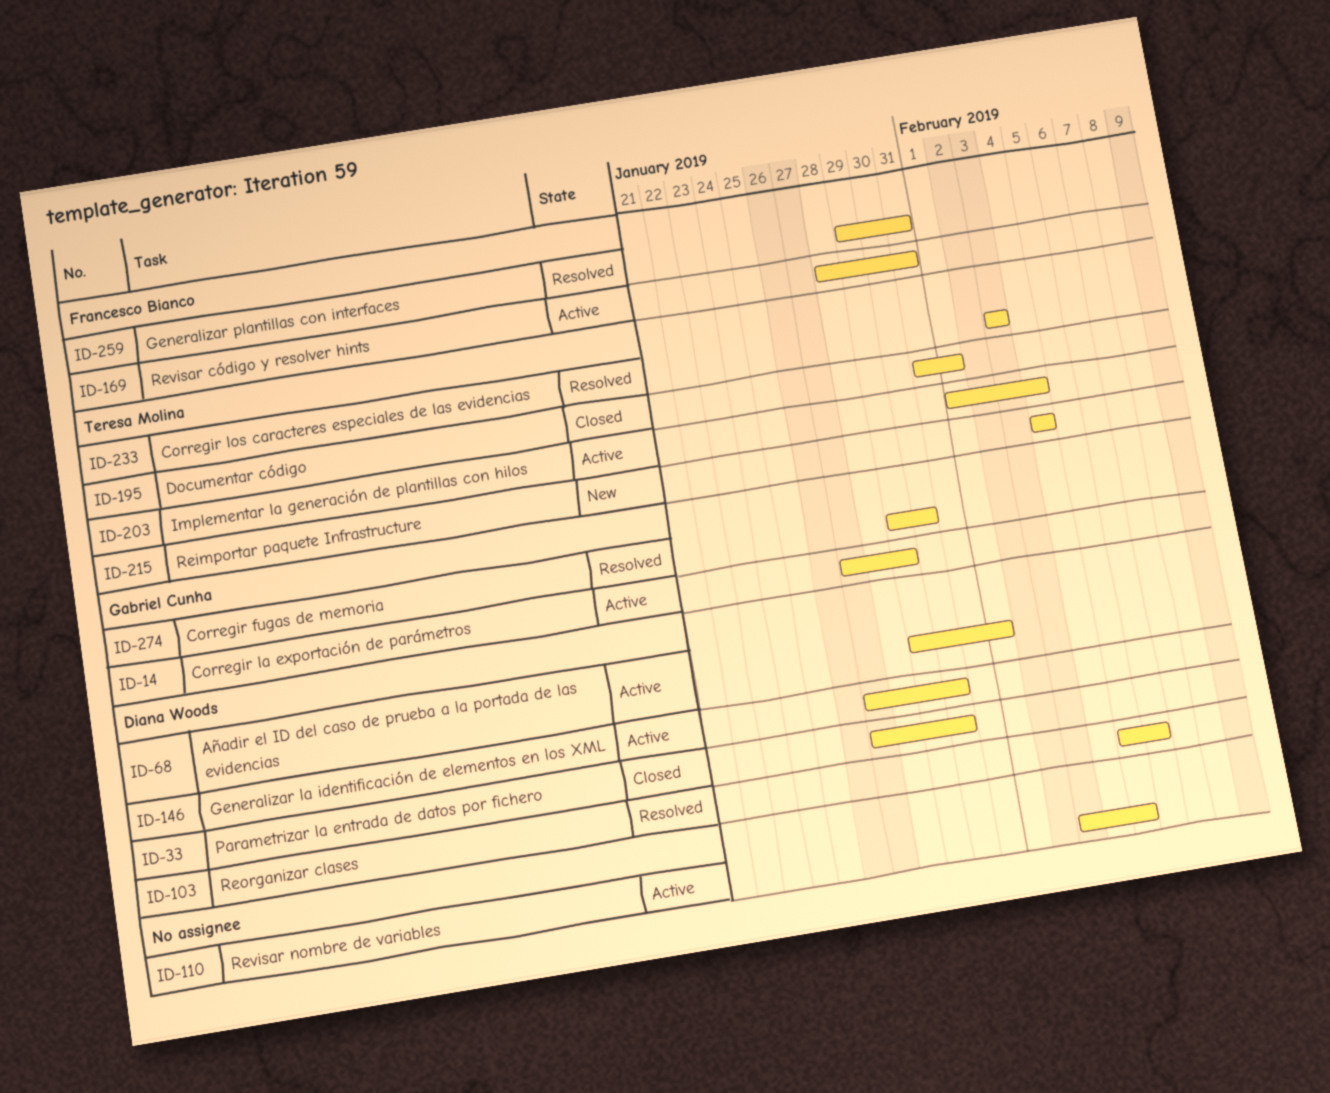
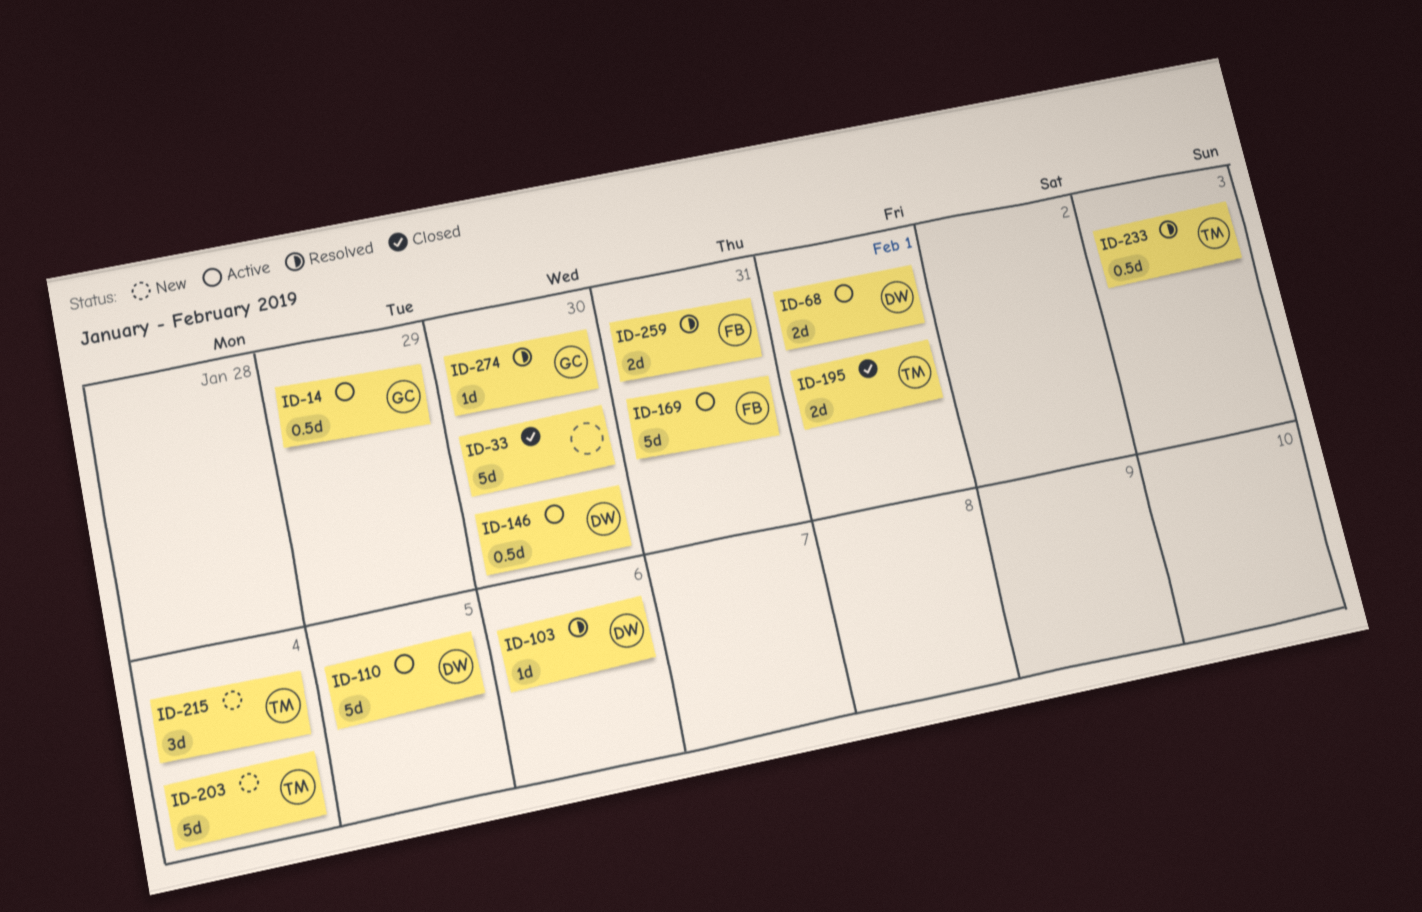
ID-33, owner: Diana Woods -> none
ID-110, owner: none -> Diana Woods
ID-203, status: Active -> New

